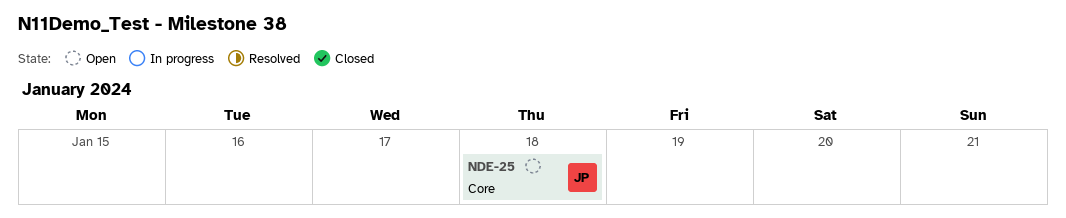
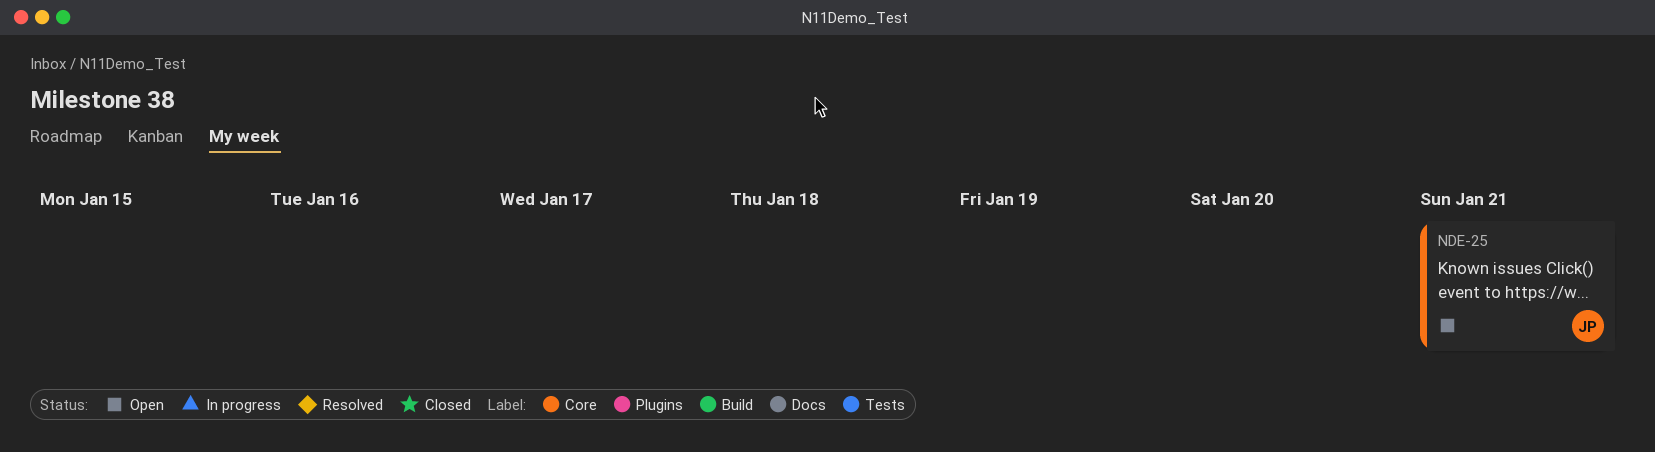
NDE-25, due: Jan 18 -> Jan 21

